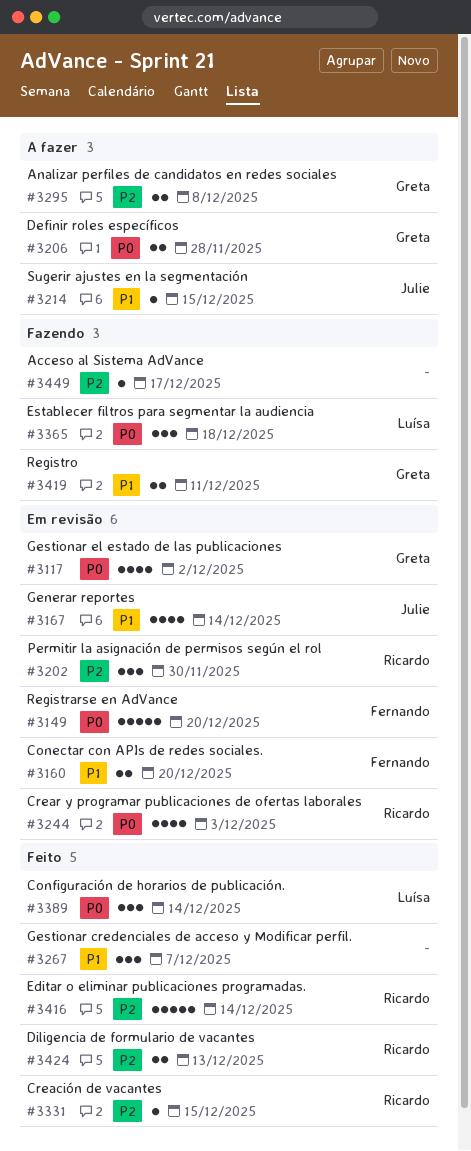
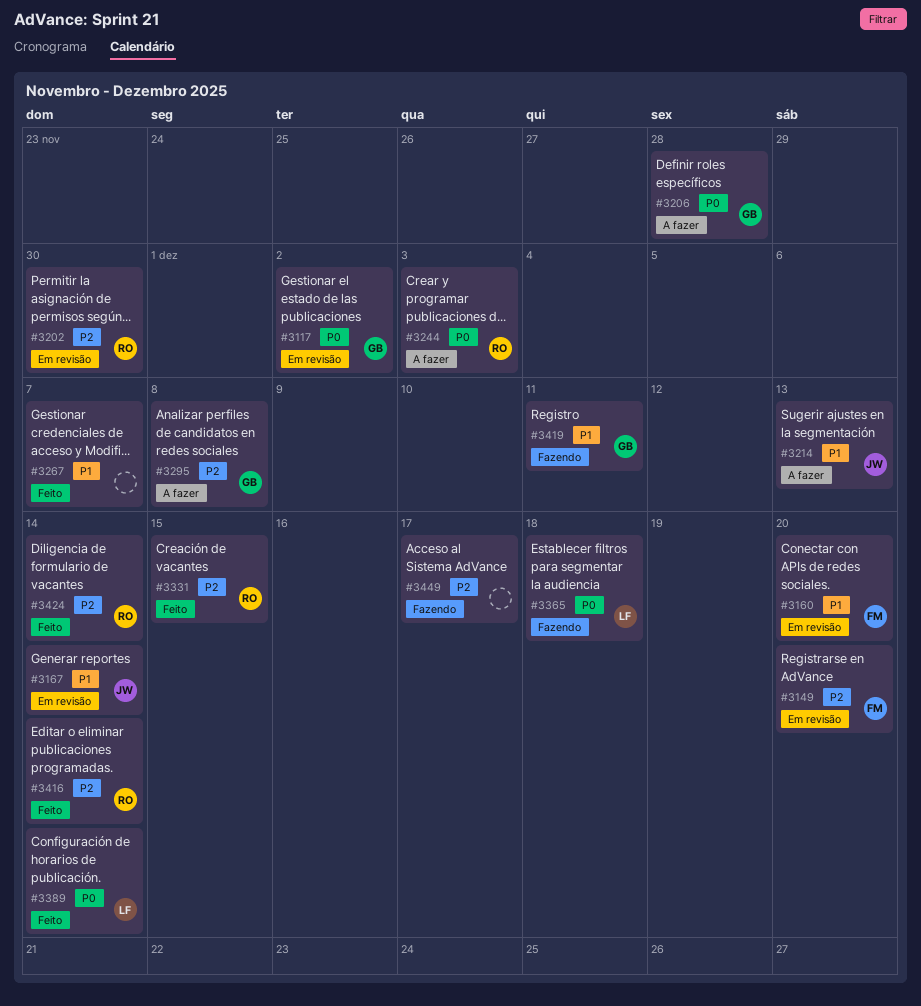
#3149, priority: P0 -> P2
#3214, due: Dec 15 -> Dec 13
#3244, status: Em revisão -> A fazer
#3424, due: Dec 13 -> Dec 14

